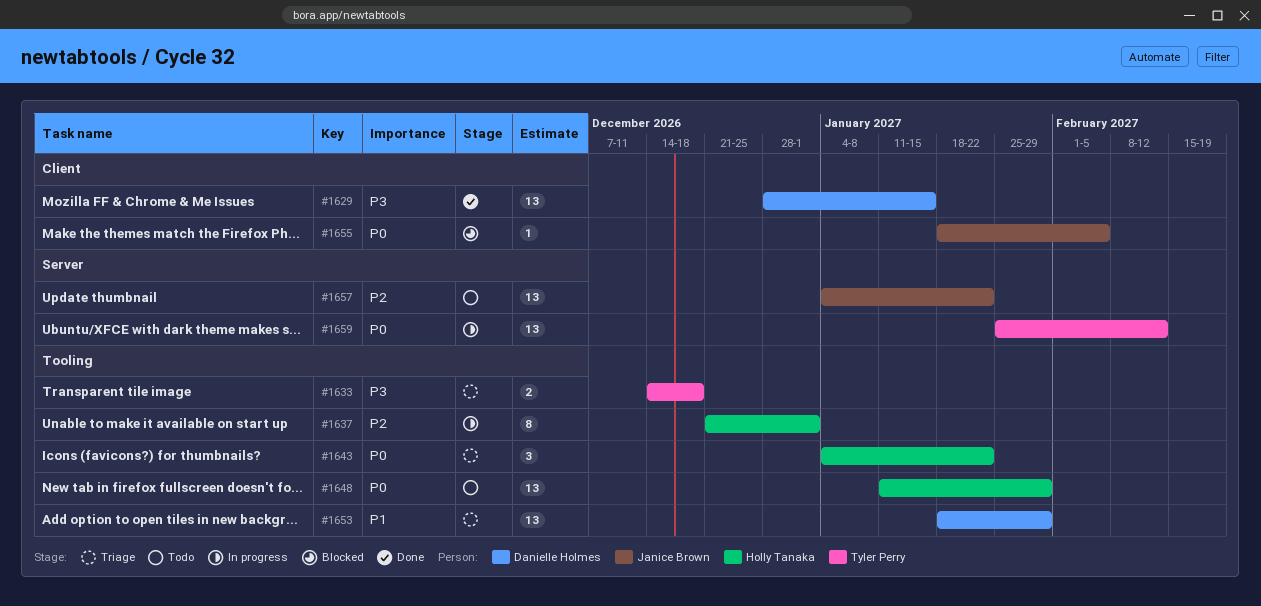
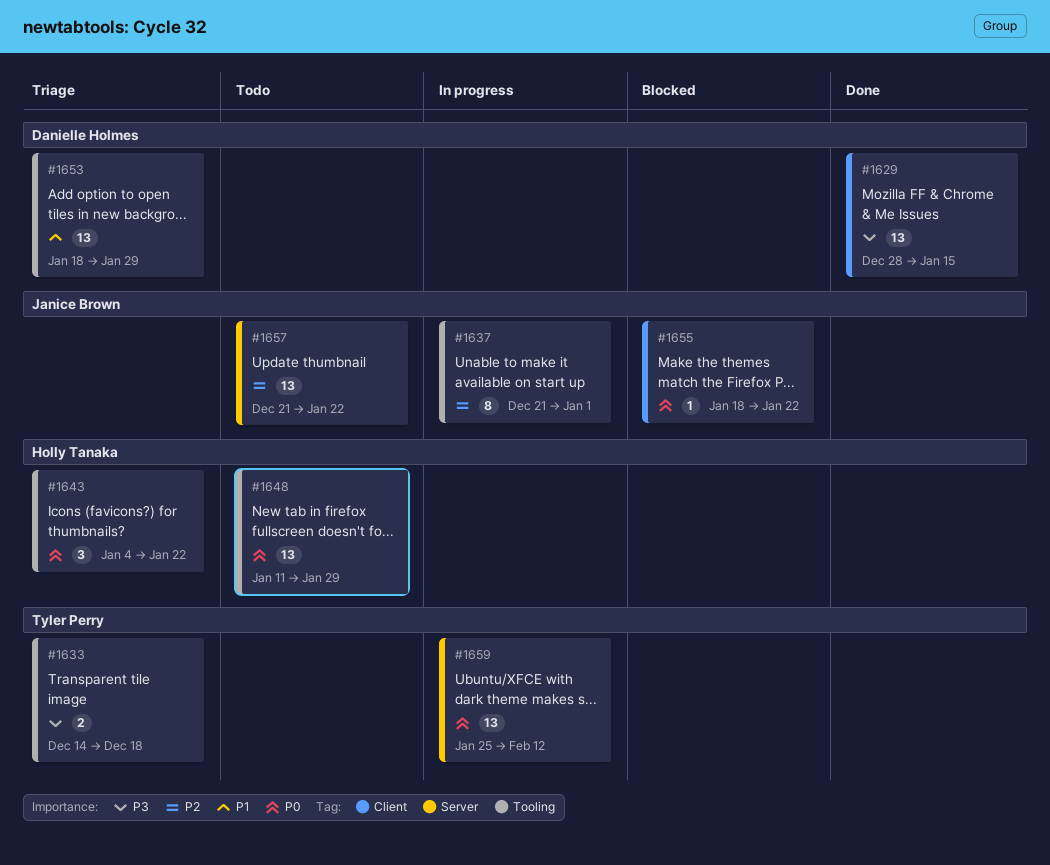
#1637, owner: Holly Tanaka -> Janice Brown
#1655, due: Feb 5 -> Jan 22
#1657, start: Jan 4 -> Dec 21

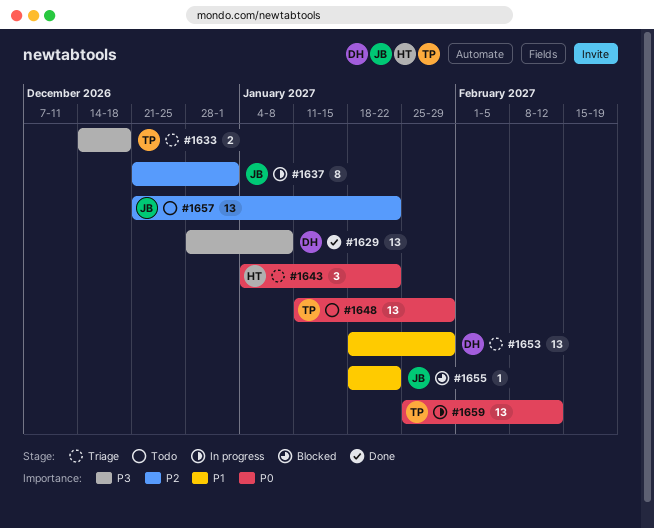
#1629, due: Jan 15 -> Jan 8
#1648, owner: Holly Tanaka -> Tyler Perry
#1655, priority: P0 -> P1

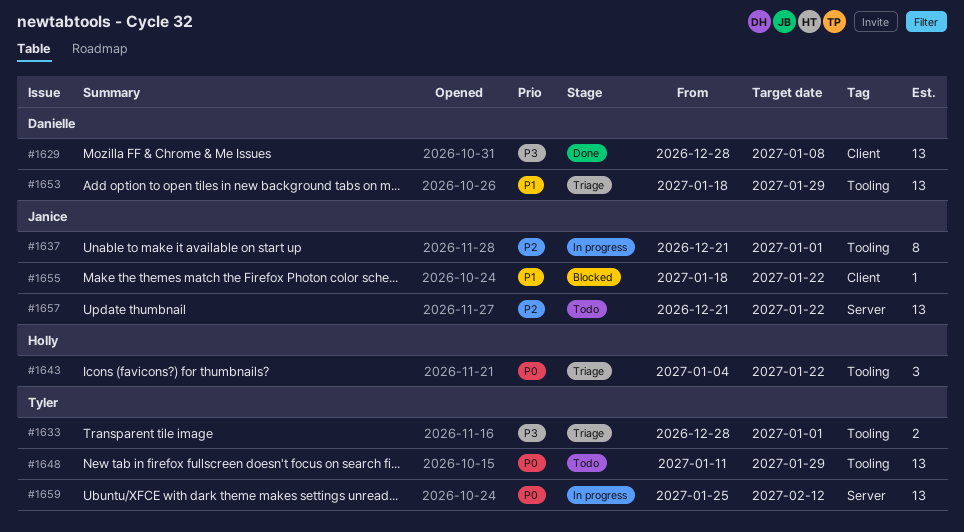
#1633, start: Dec 14 -> Dec 28
#1633, due: Dec 18 -> Jan 1

